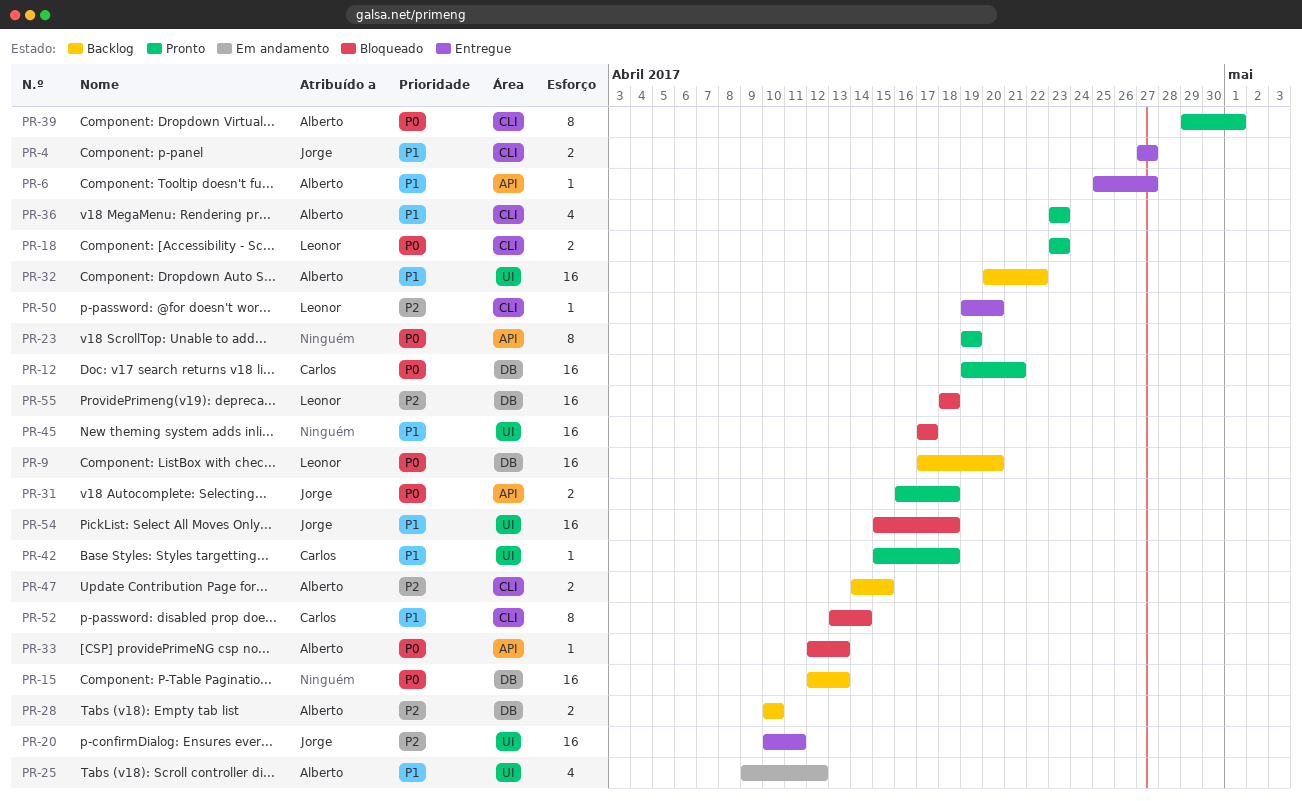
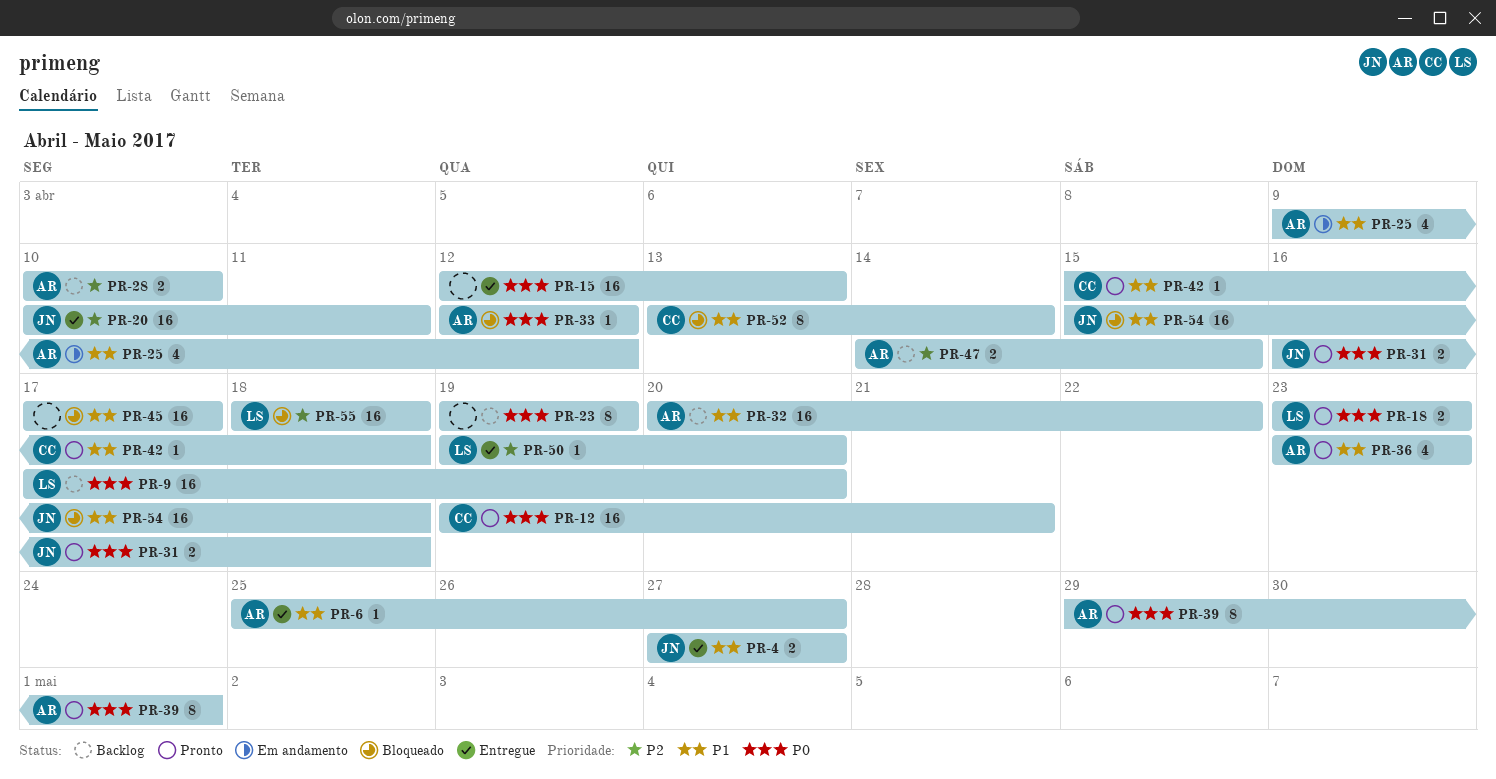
PR-15, status: Backlog -> Entregue
PR-23, status: Pronto -> Backlog
PR-33, due: Apr 13 -> Apr 12

